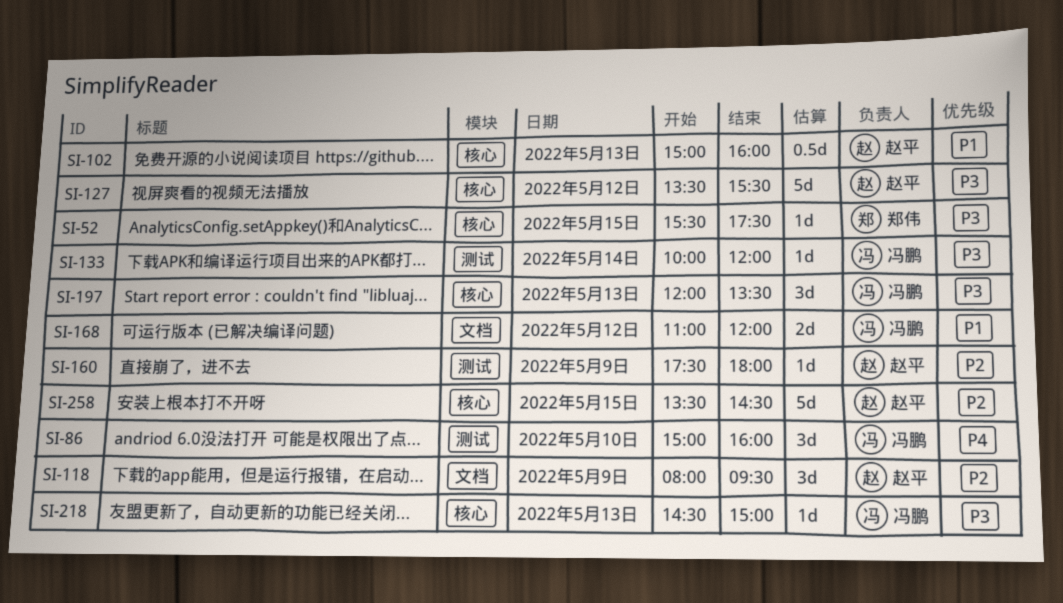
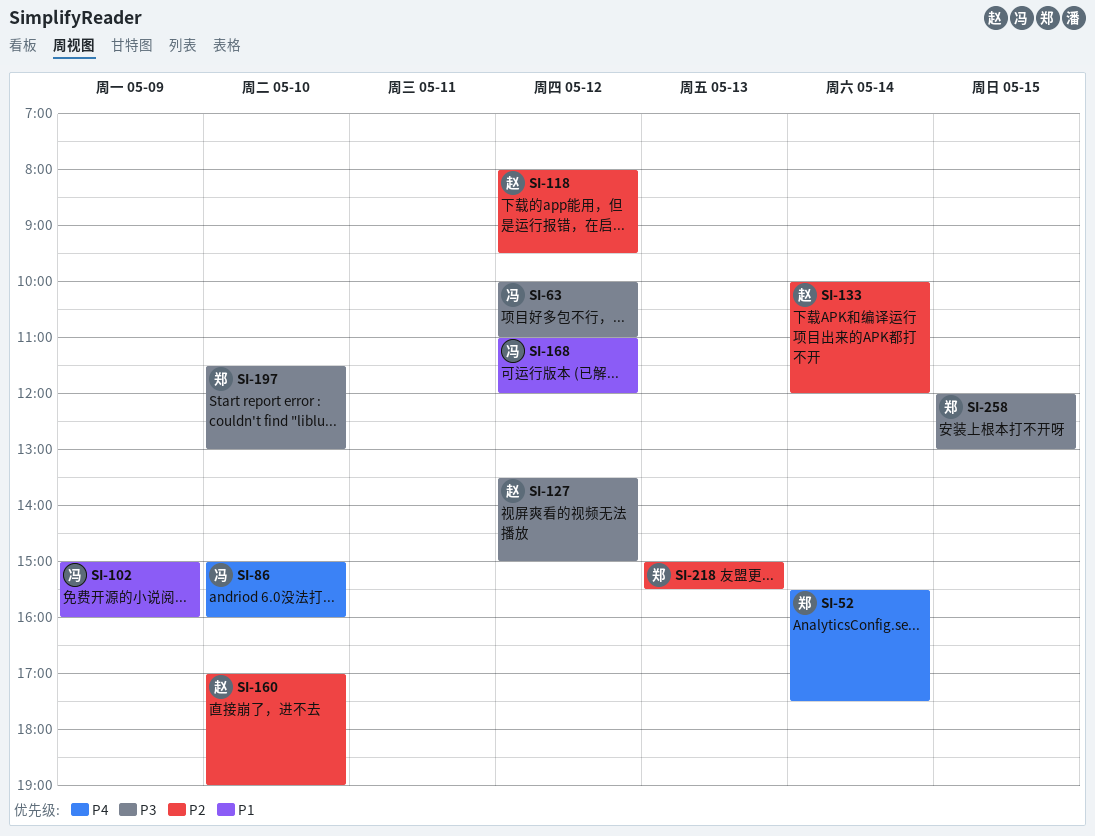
SI-52, priority: P3 -> P4
SI-52, day: May 15 -> May 14
SI-63: none -> present
SI-102, owner: 赵平 -> 冯鹏
SI-102, day: May 13 -> May 9
SI-118, day: May 9 -> May 12
SI-127, ends: 15:30 -> 15:00
SI-133, owner: 冯鹏 -> 赵平
SI-133, priority: P3 -> P2
SI-160, day: May 9 -> May 10
SI-160, begins: 17:30 -> 17:00
SI-160, ends: 18:00 -> 19:00
SI-197, owner: 冯鹏 -> 郑伟
SI-197, day: May 13 -> May 10
SI-197, begins: 12:00 -> 11:30
SI-197, ends: 13:30 -> 13:00
SI-218, owner: 冯鹏 -> 郑伟
SI-218, priority: P3 -> P2
SI-218, begins: 14:30 -> 15:00
SI-218, ends: 15:00 -> 15:30
SI-258, owner: 赵平 -> 郑伟
SI-258, priority: P2 -> P3
SI-258, begins: 13:30 -> 12:00
SI-258, ends: 14:30 -> 13:00

